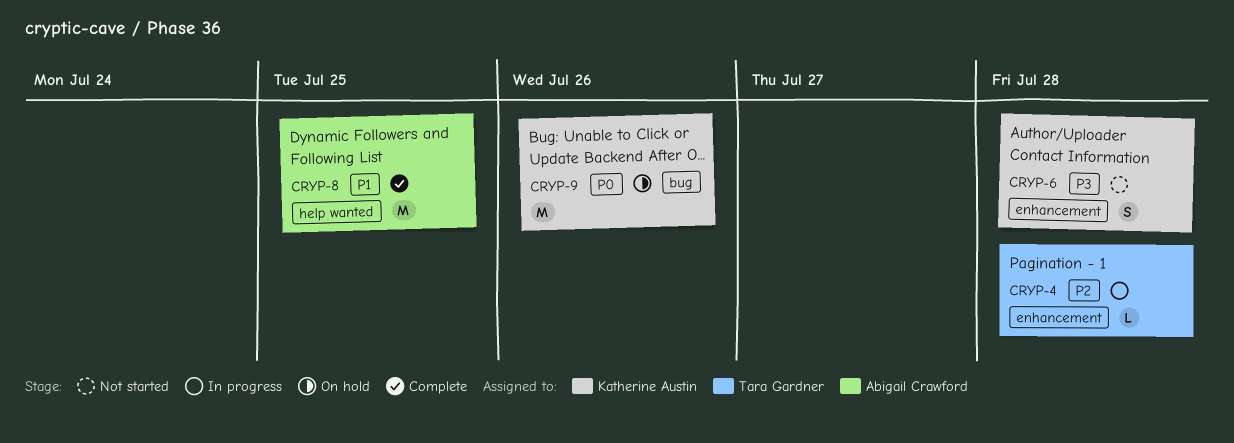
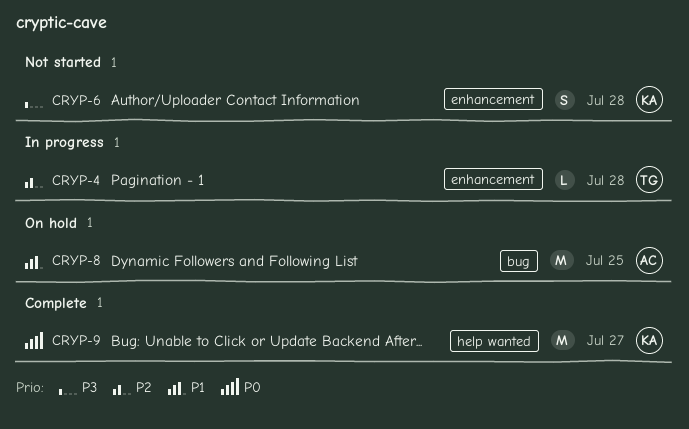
CRYP-8, status: Complete -> On hold
CRYP-8, label: help wanted -> bug
CRYP-9, status: On hold -> Complete
CRYP-9, label: bug -> help wanted
CRYP-9, due: Jul 26 -> Jul 27

